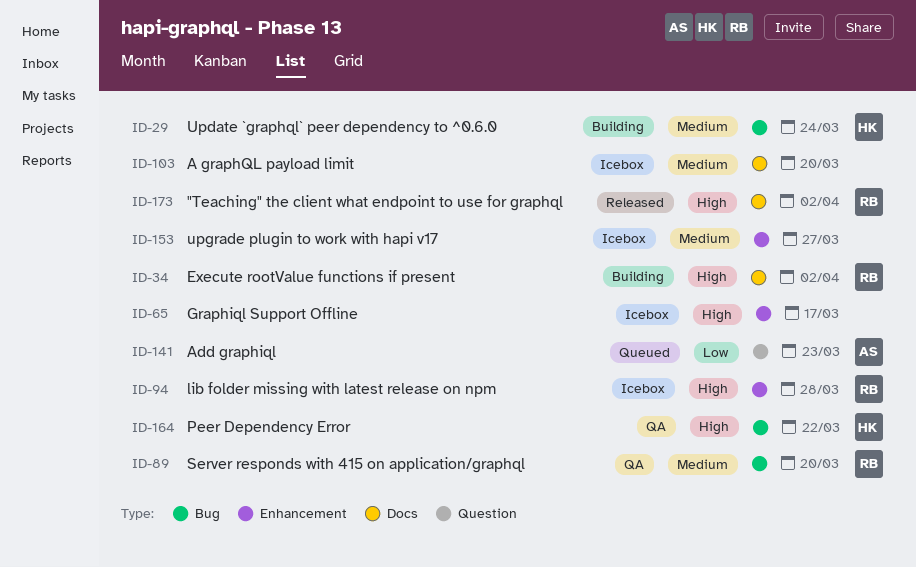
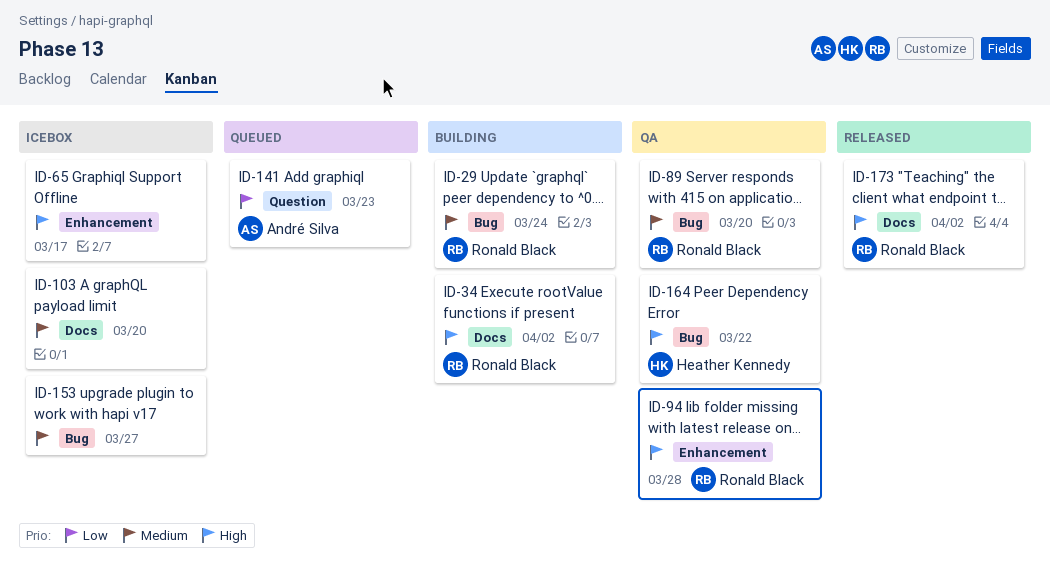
ID-29, owner: Heather Kennedy -> Ronald Black
ID-94, status: Icebox -> QA
ID-153, label: Enhancement -> Bug

